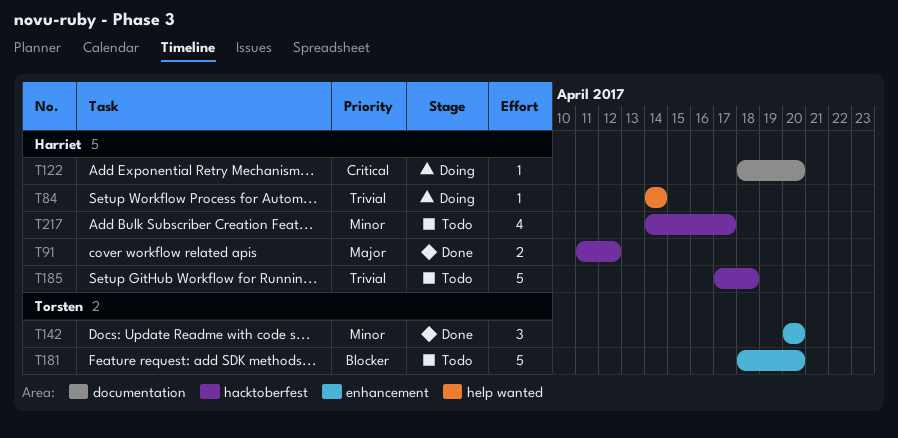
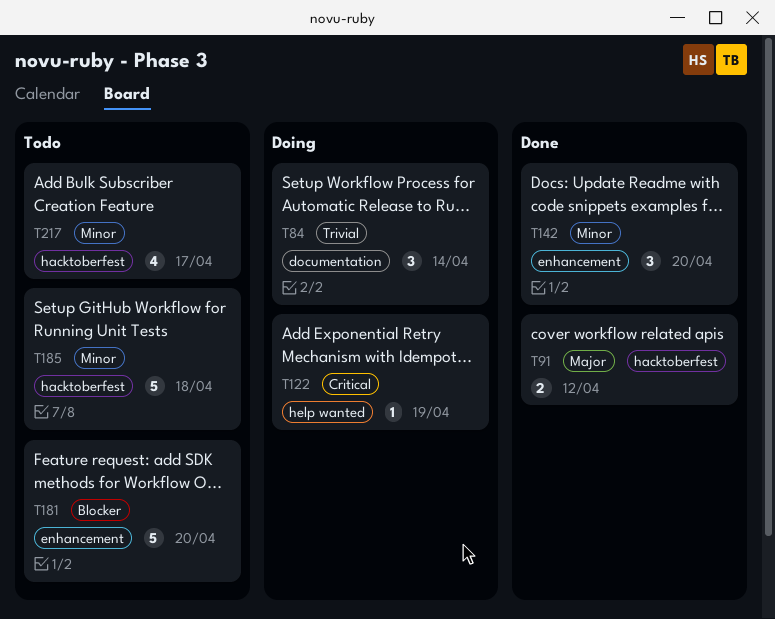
T84, label: help wanted -> documentation
T84, estimate: 1 -> 3
T122, label: documentation -> help wanted
T122, due: Apr 20 -> Apr 19
T185, priority: Trivial -> Minor

